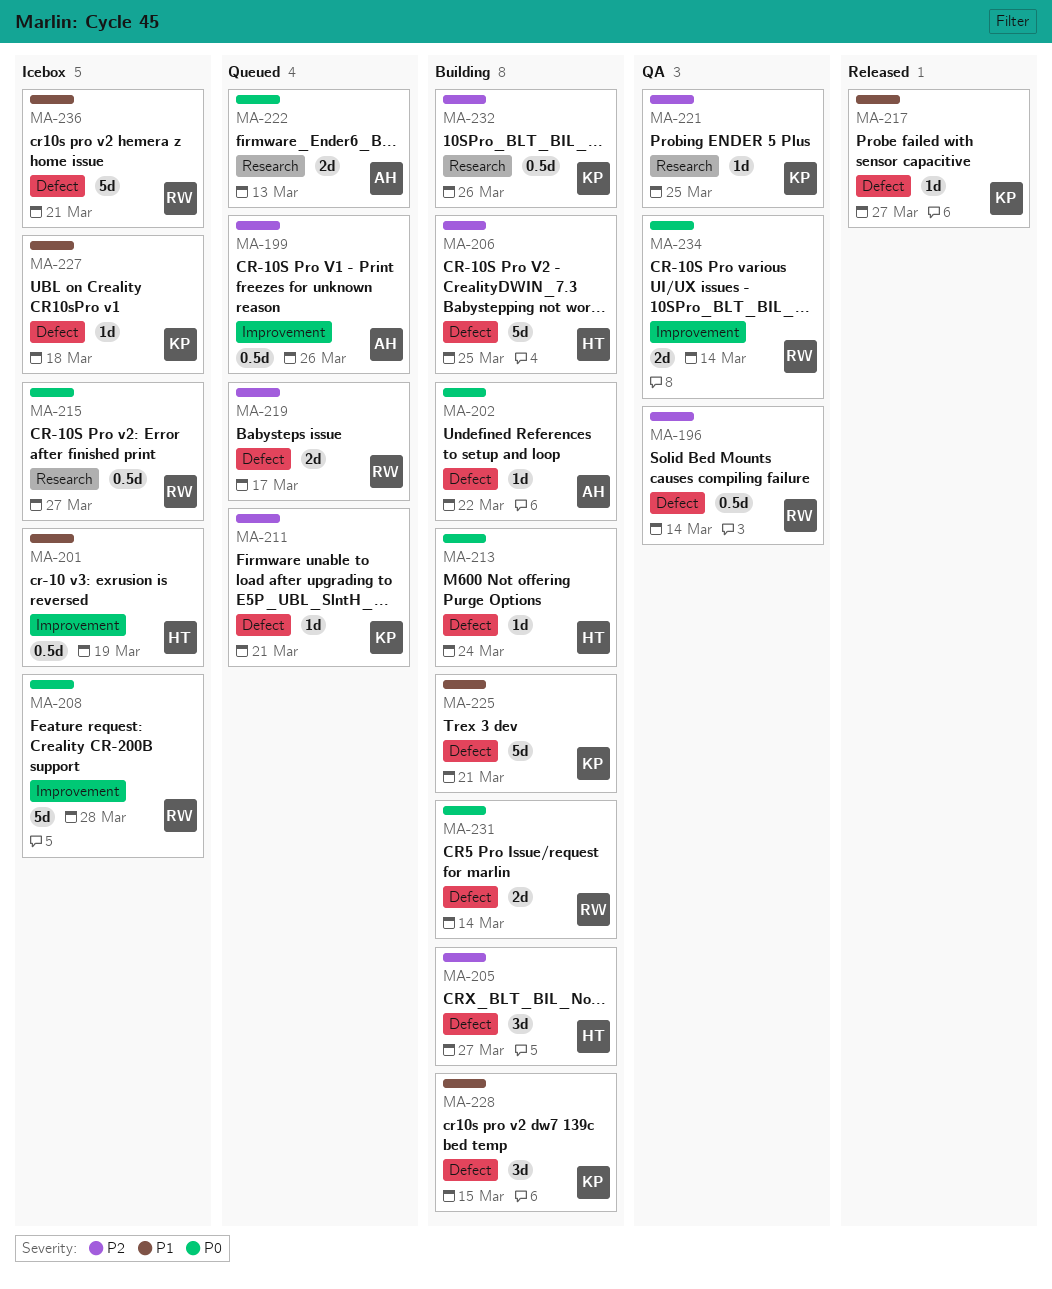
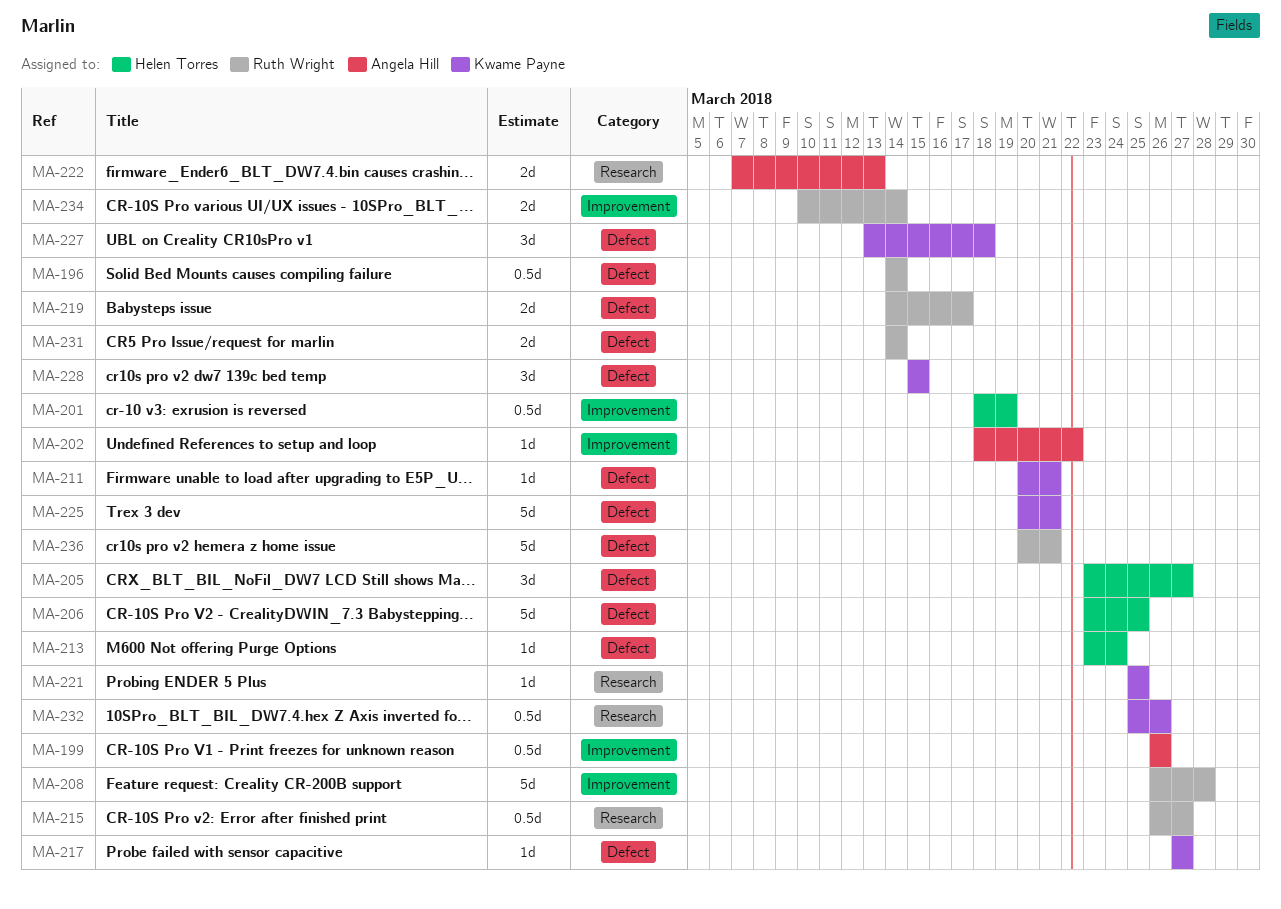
MA-202, label: Defect -> Improvement
MA-227, estimate: 1d -> 3d

